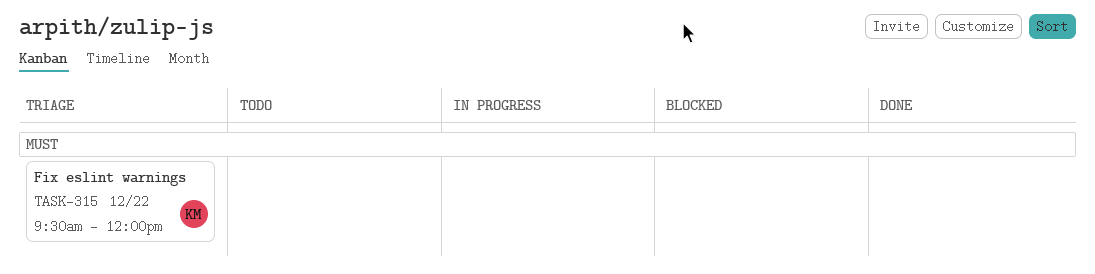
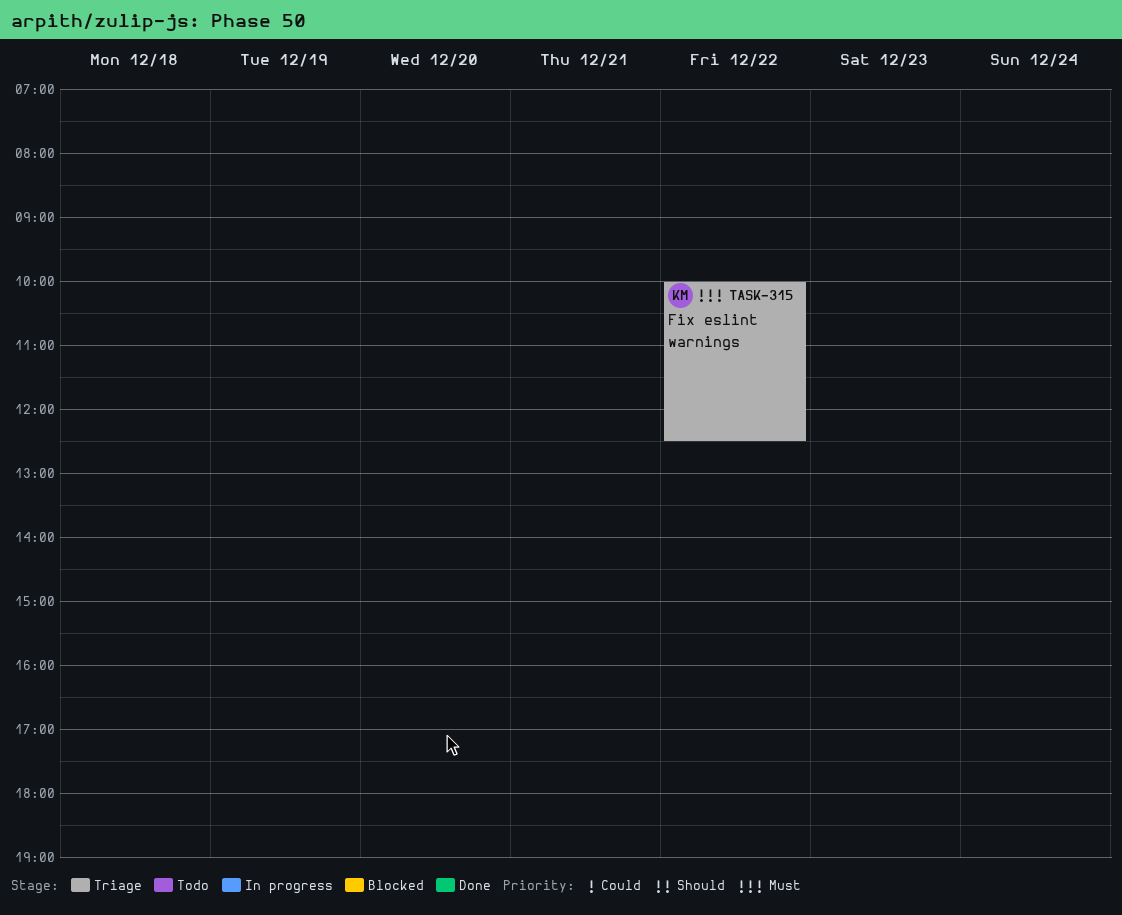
TASK-315, begins: 09:30 -> 10:00
TASK-315, ends: 12:00 -> 12:30

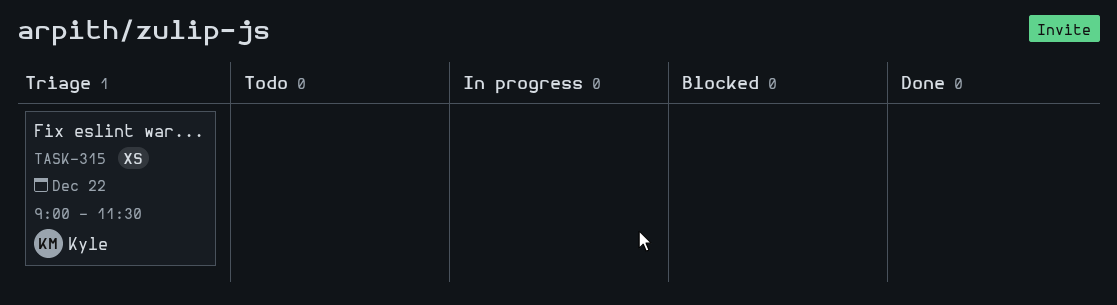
TASK-315, begins: 10:00 -> 09:00
TASK-315, ends: 12:30 -> 11:30

